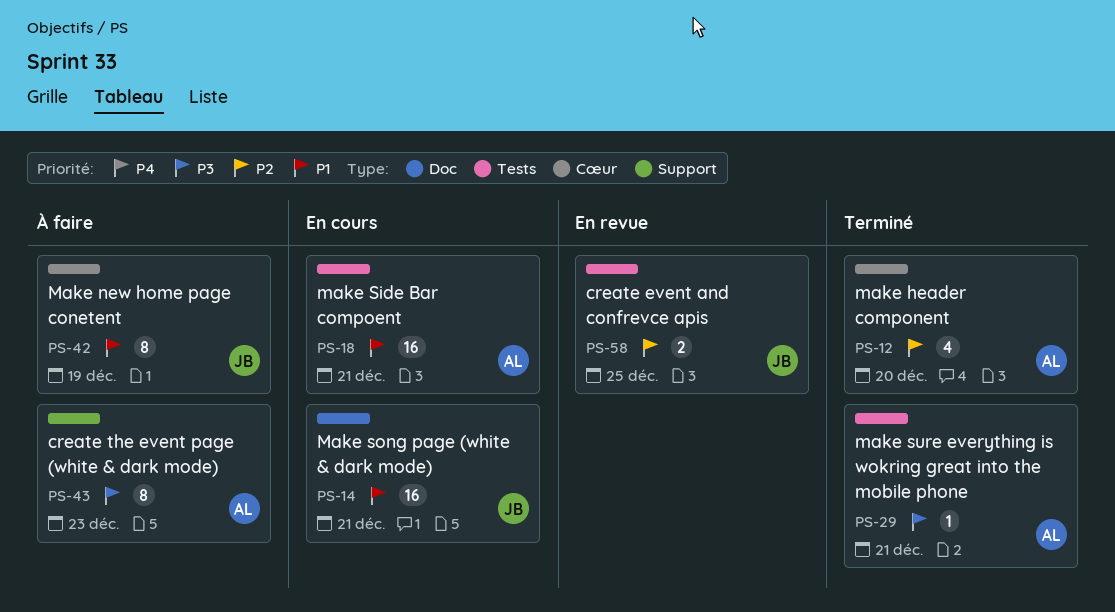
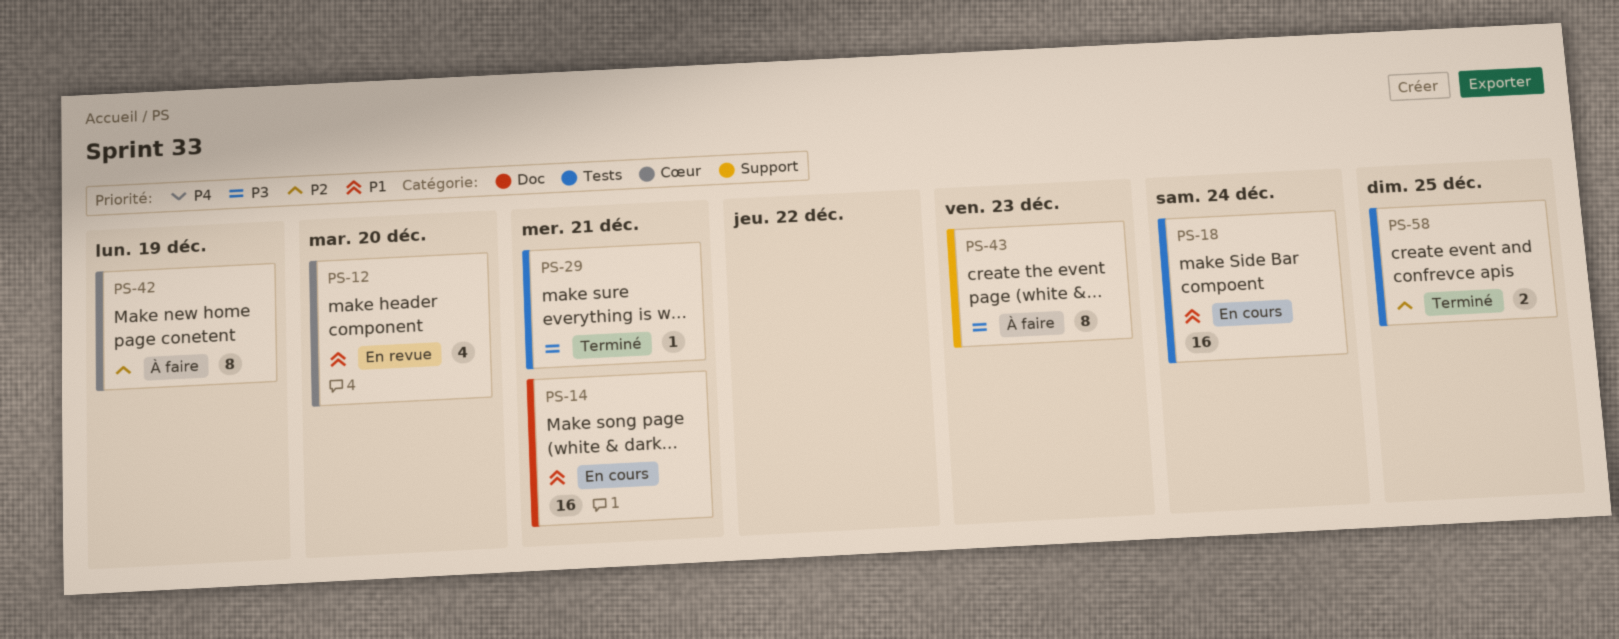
PS-12, status: Terminé -> En revue
PS-12, priority: P2 -> P1
PS-18, due: Dec 21 -> Dec 24
PS-42, priority: P1 -> P2
PS-58, status: En revue -> Terminé

